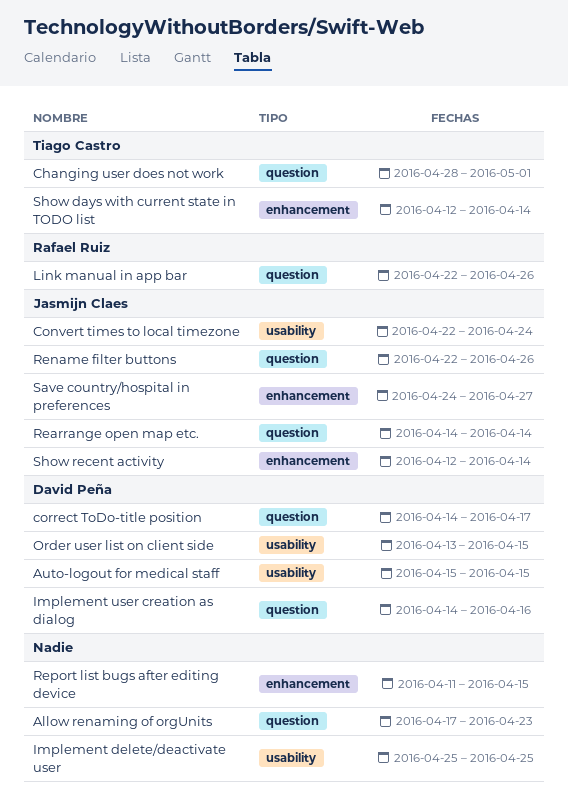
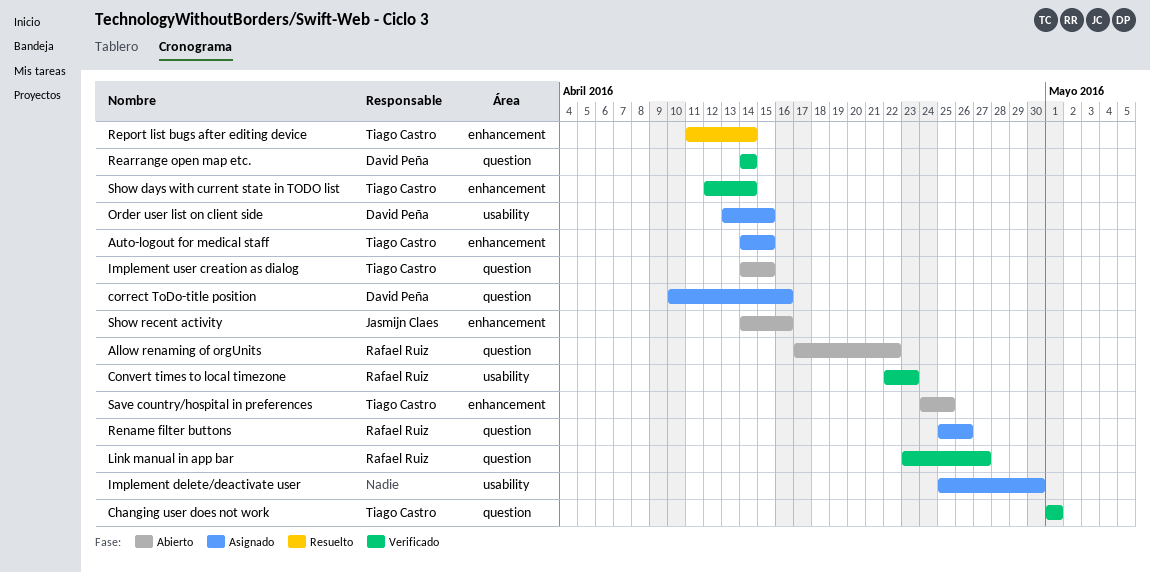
Allow renaming of orgUnits, owner: none -> Rafael Ruiz
Allow renaming of orgUnits, due: Apr 23 -> Apr 22
Auto-logout for medical staff, owner: David Peña -> Tiago Castro
Auto-logout for medical staff, label: usability -> enhancement
Auto-logout for medical staff, start: Apr 15 -> Apr 14
Changing user does not work, start: Apr 28 -> May 1
Convert times to local timezone, owner: Jasmijn Claes -> Rafael Ruiz
Convert times to local timezone, due: Apr 24 -> Apr 23
correct ToDo-title position, start: Apr 14 -> Apr 10
correct ToDo-title position, due: Apr 17 -> Apr 16
Implement delete/deactivate user, due: Apr 25 -> Apr 30
Implement user creation as dialog, owner: David Peña -> Tiago Castro
Implement user creation as dialog, due: Apr 16 -> Apr 15
Link manual in app bar, start: Apr 22 -> Apr 23
Link manual in app bar, due: Apr 26 -> Apr 27
Rearrange open map etc., owner: Jasmijn Claes -> David Peña
Rename filter buttons, owner: Jasmijn Claes -> Rafael Ruiz
Rename filter buttons, start: Apr 22 -> Apr 25
Report list bugs after editing device, owner: none -> Tiago Castro
Report list bugs after editing device, due: Apr 15 -> Apr 14
Save country/hospital in preferences, owner: Jasmijn Claes -> Tiago Castro
Save country/hospital in preferences, due: Apr 27 -> Apr 25
Show recent activity, start: Apr 12 -> Apr 14
Show recent activity, due: Apr 14 -> Apr 16

